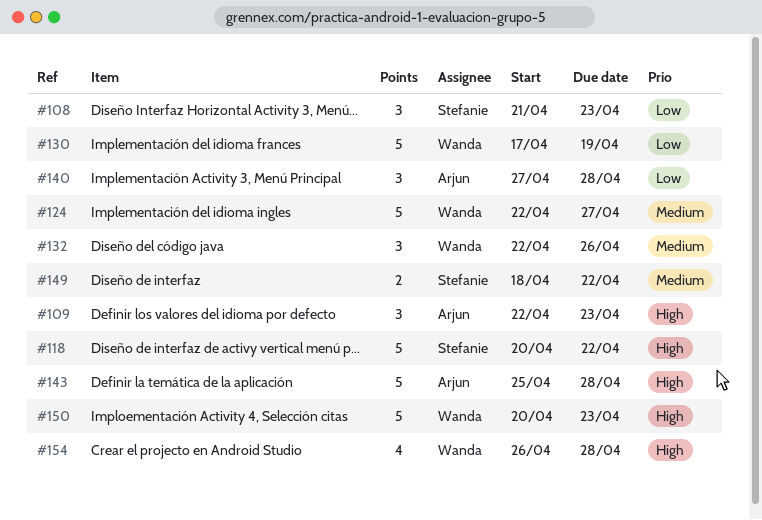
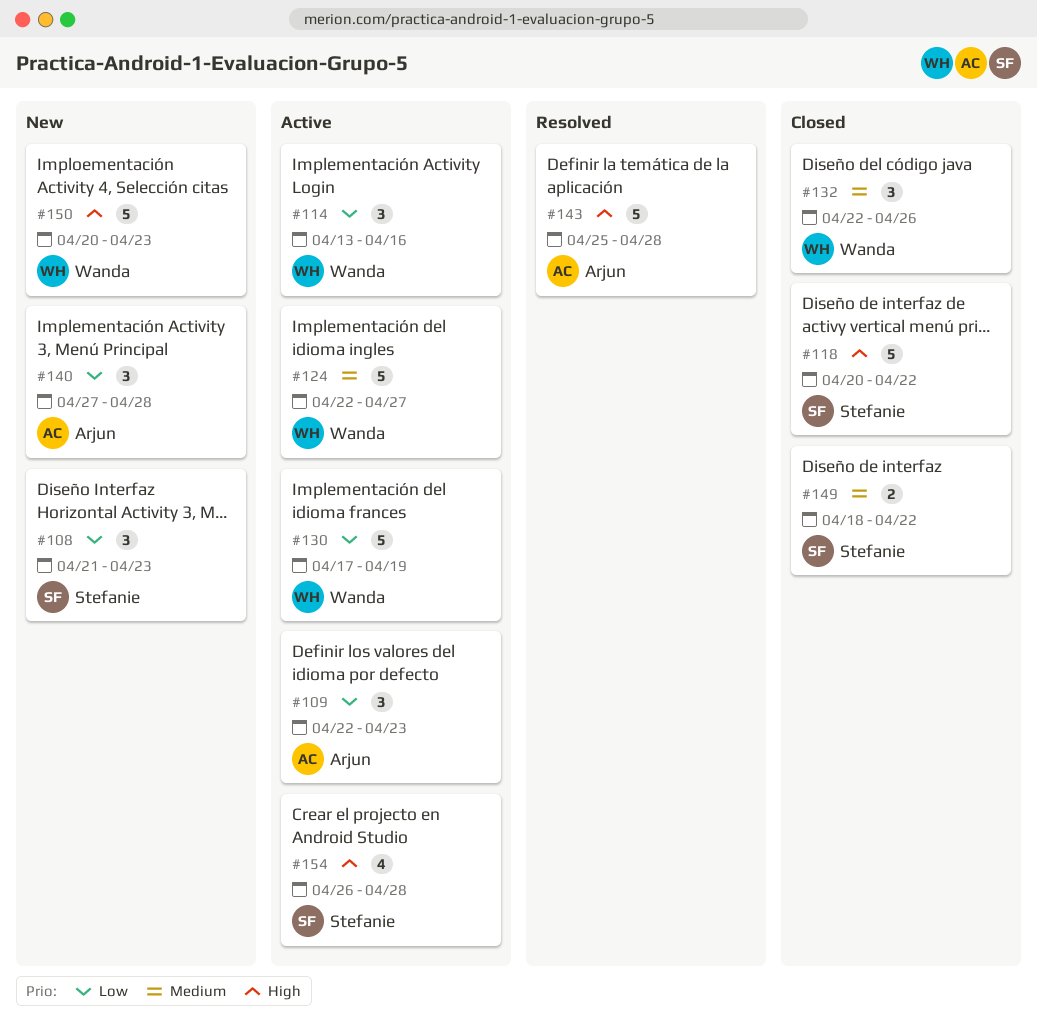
#109, priority: High -> Low
#114: none -> present
#154, owner: Wanda -> Stefanie

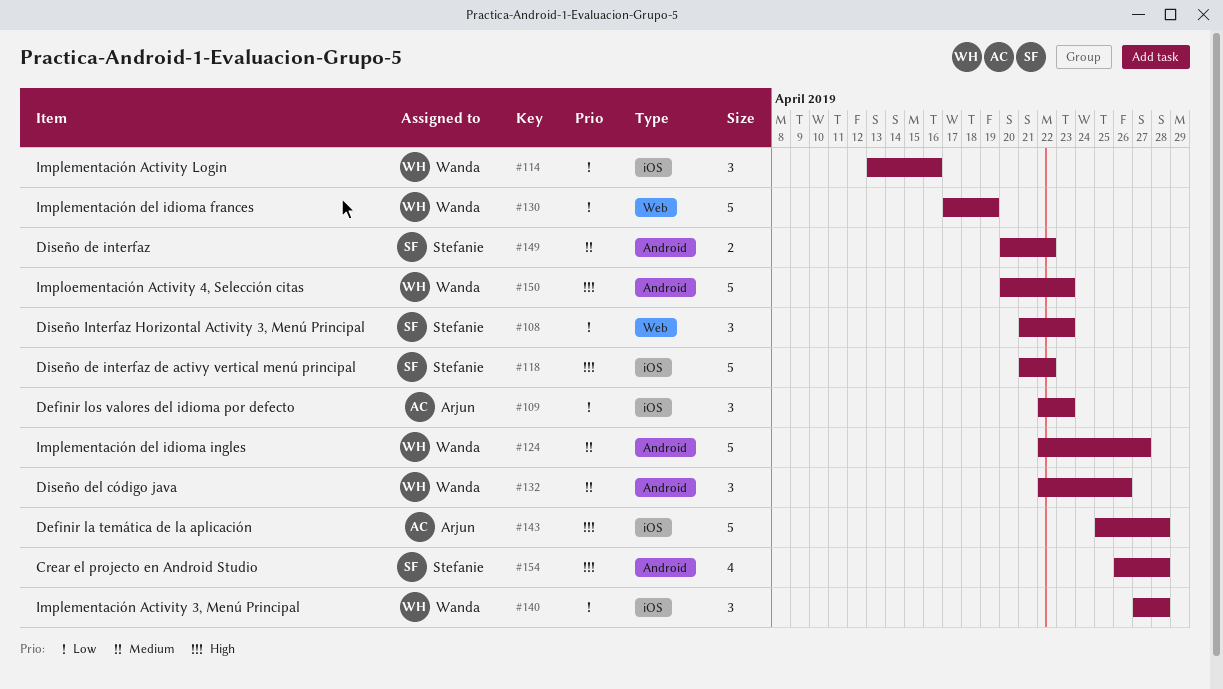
#118, start: Apr 20 -> Apr 21
#140, owner: Arjun -> Wanda
#149, start: Apr 18 -> Apr 20

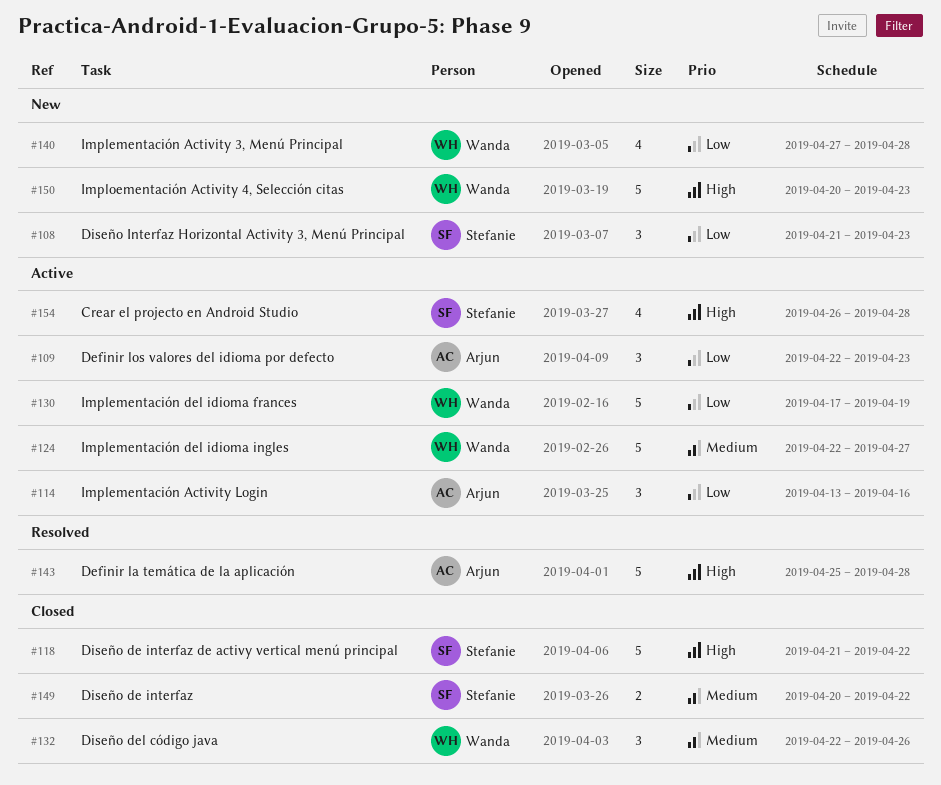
#114, owner: Wanda -> Arjun
#140, estimate: 3 -> 4

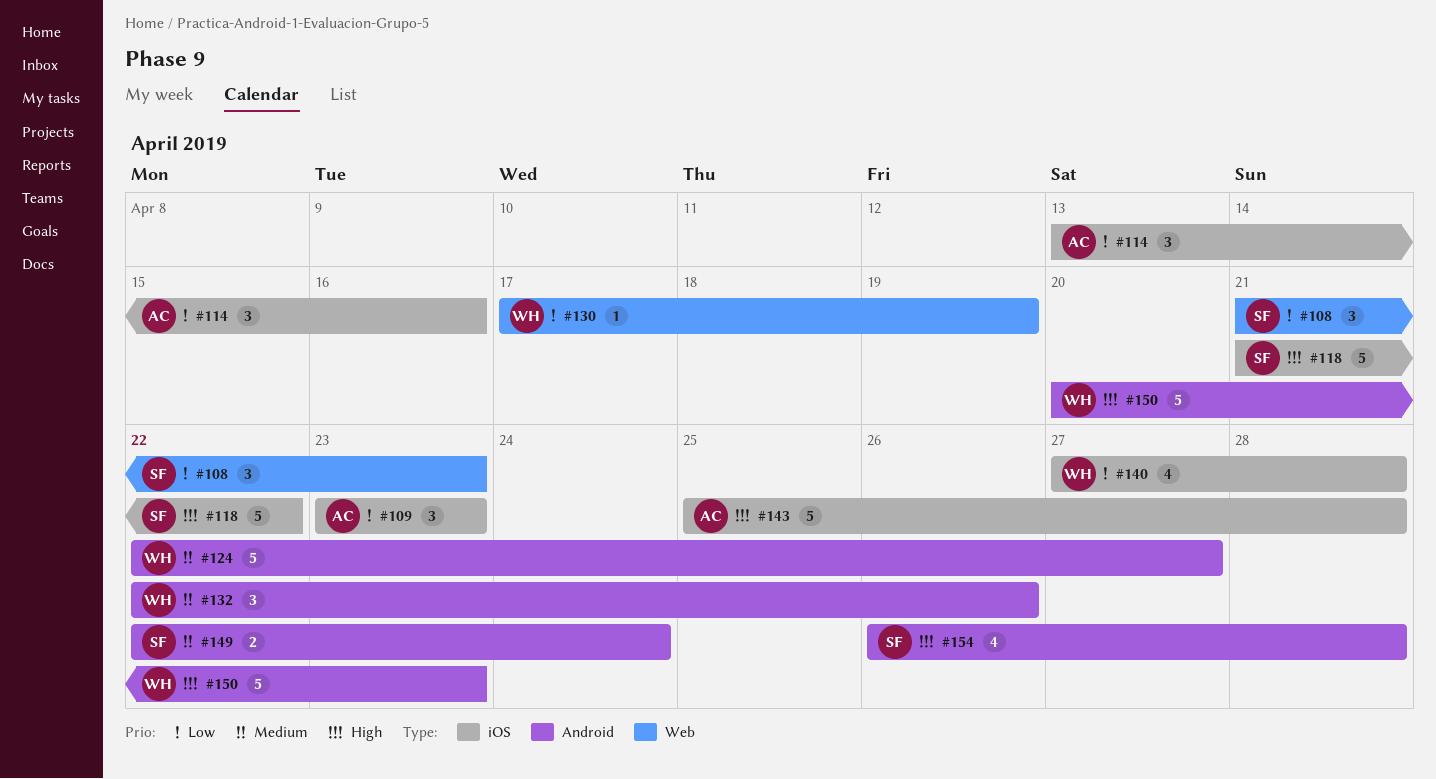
#109, start: Apr 22 -> Apr 23
#130, estimate: 5 -> 1
#149, start: Apr 20 -> Apr 22
#149, due: Apr 22 -> Apr 24

